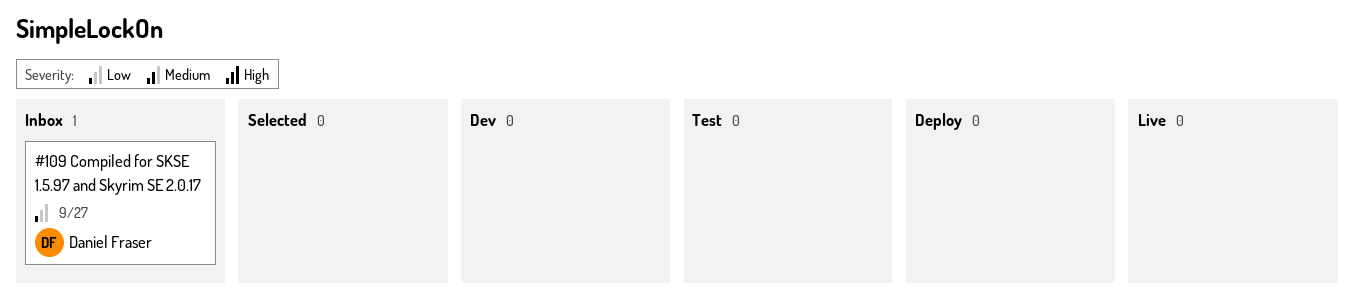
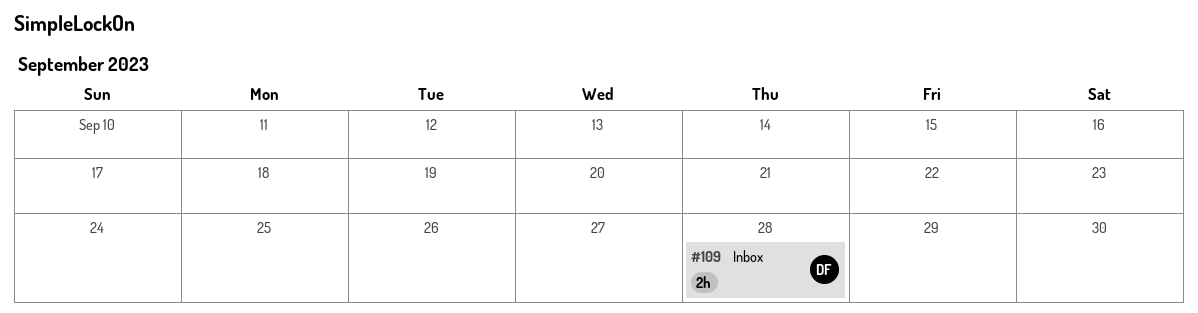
#109, due: Sep 27 -> Sep 28

